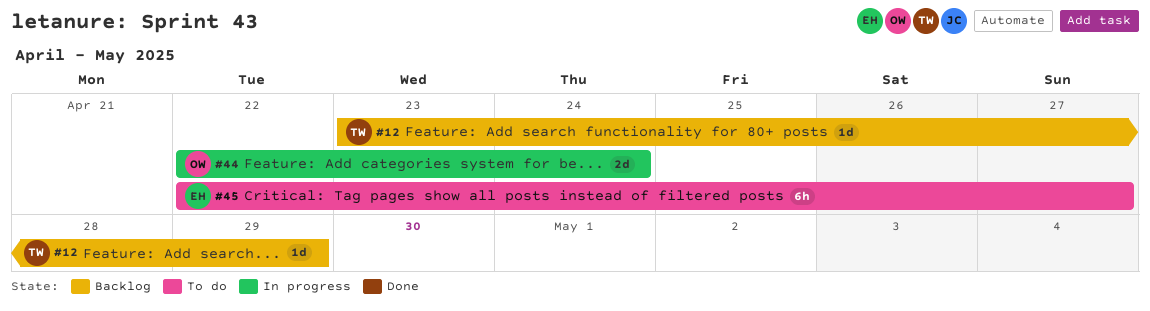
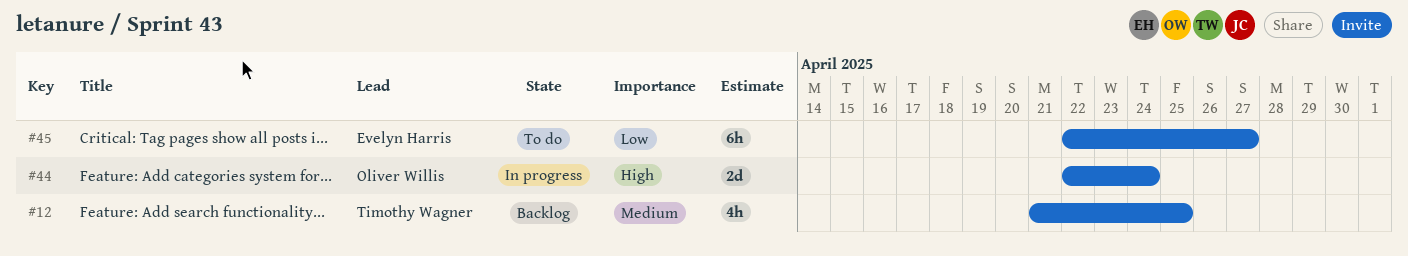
#12, estimate: 1d -> 4h
#12, start: Apr 23 -> Apr 21
#12, due: Apr 29 -> Apr 25

